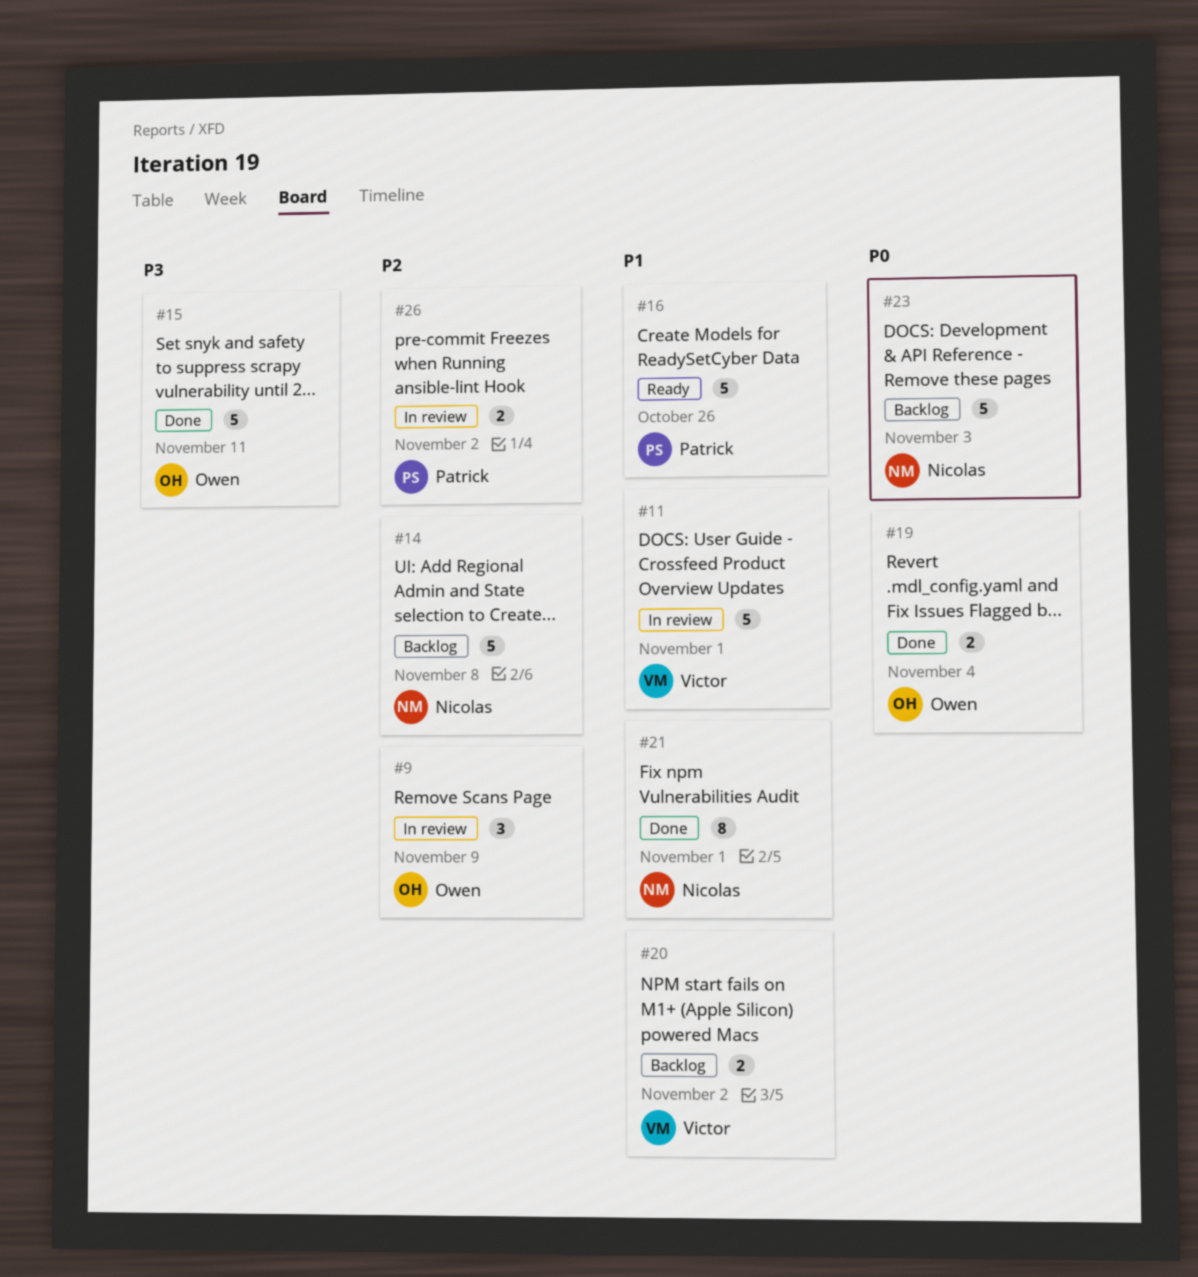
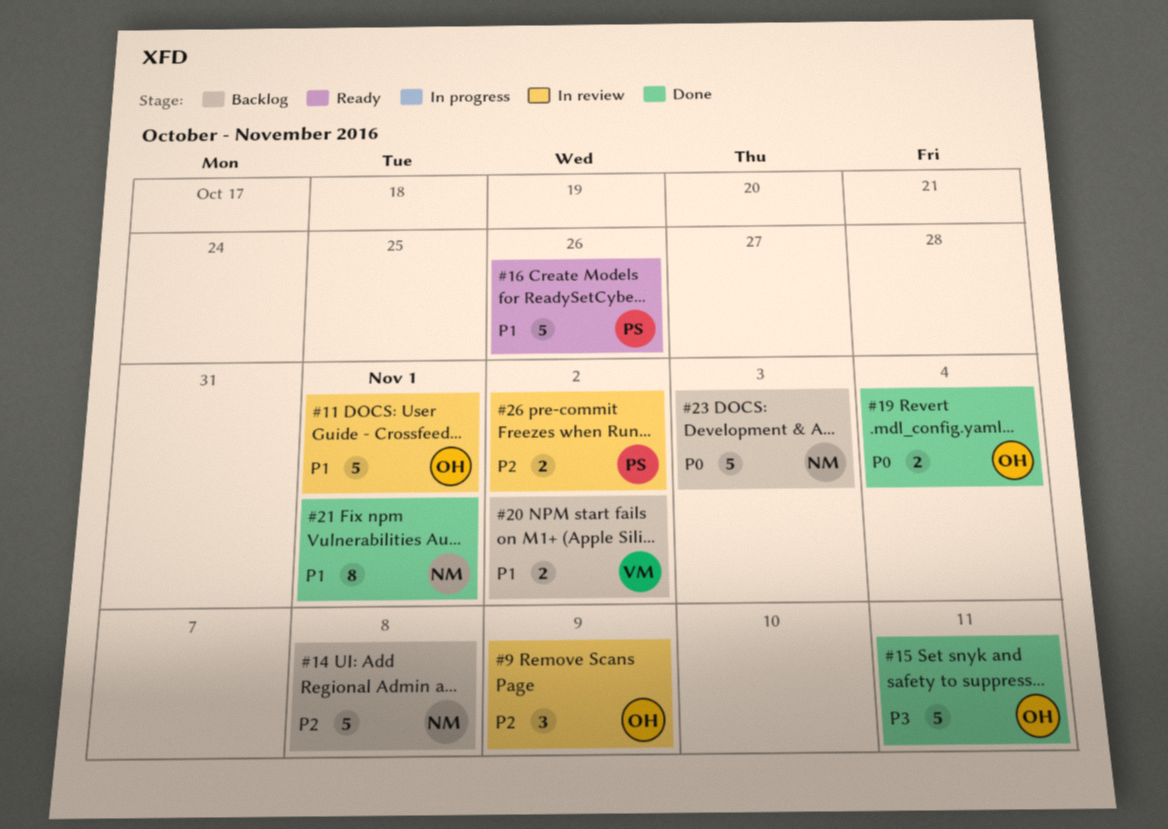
#11, owner: Victor -> Owen

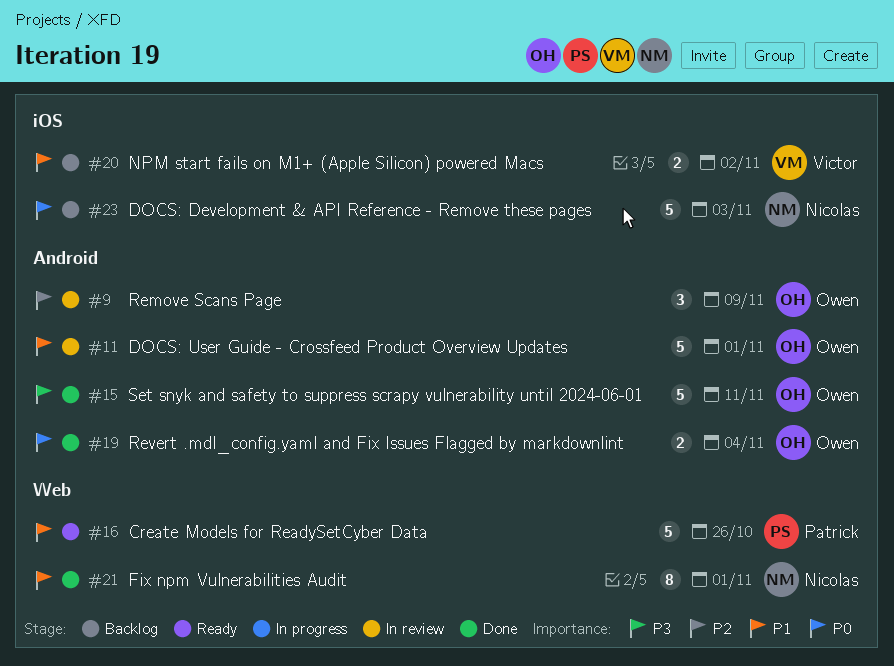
#14: present -> none
#26: present -> none

